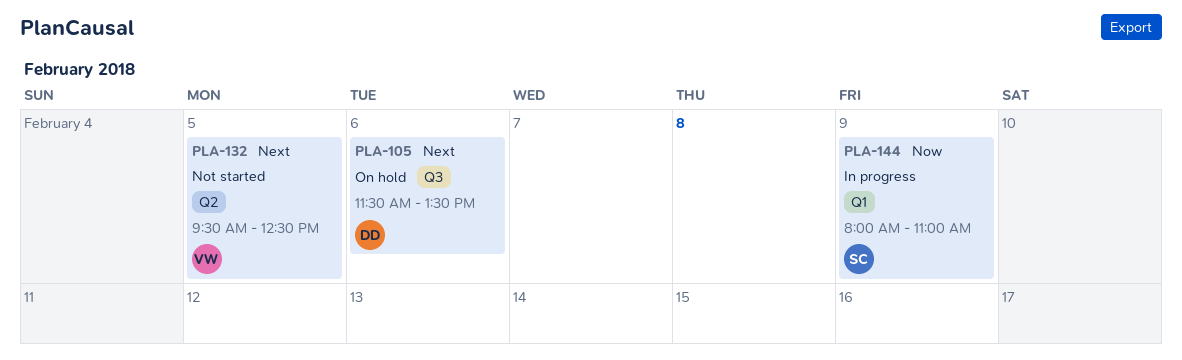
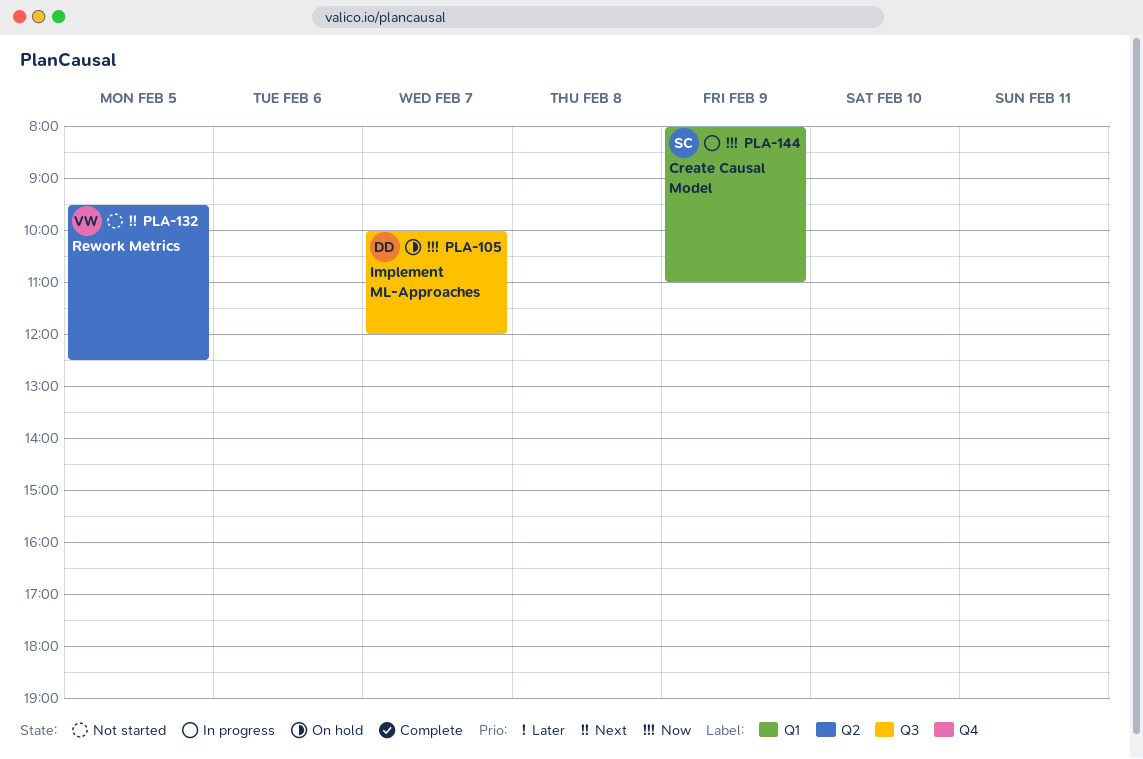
PLA-105, priority: Next -> Now
PLA-105, day: Feb 6 -> Feb 7
PLA-105, begins: 11:30 -> 10:00
PLA-105, ends: 13:30 -> 12:00

